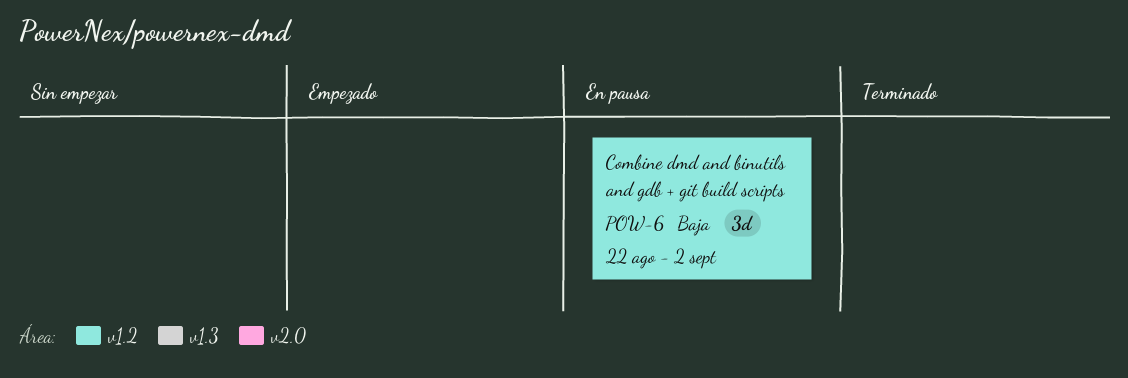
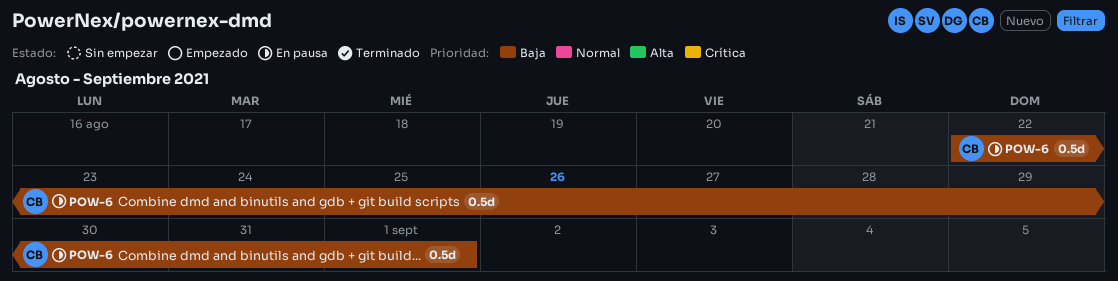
POW-6, estimate: 3d -> 0.5d
POW-6, due: Sep 2 -> Sep 1

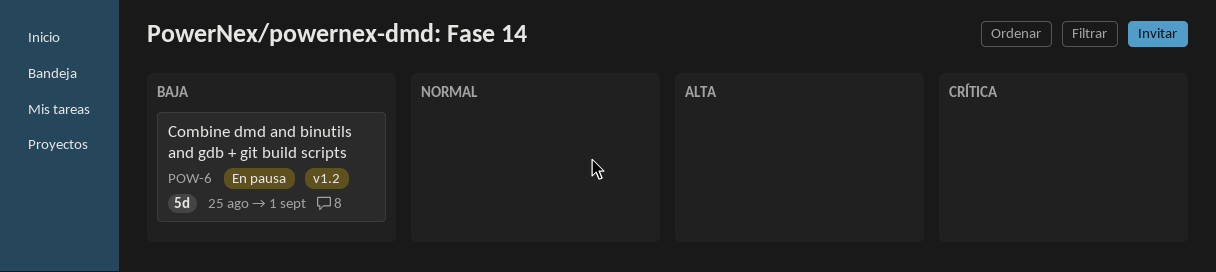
POW-6, estimate: 0.5d -> 5d
POW-6, start: Aug 22 -> Aug 25

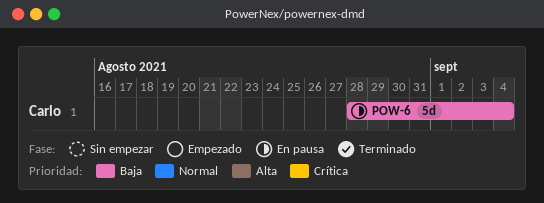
POW-6, start: Aug 25 -> Aug 28
POW-6, due: Sep 1 -> Sep 4

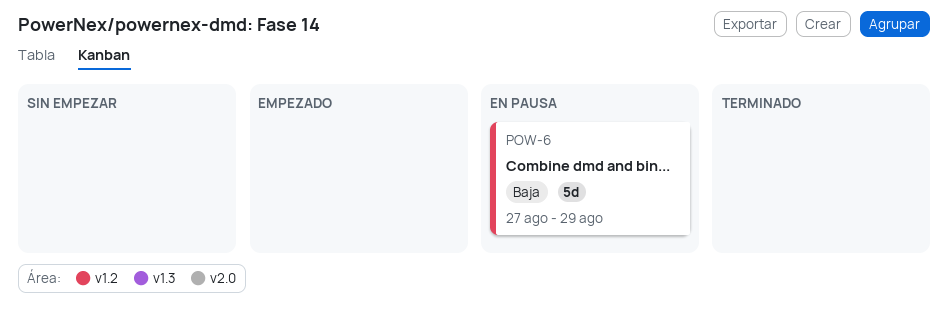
POW-6, start: Aug 28 -> Aug 27
POW-6, due: Sep 4 -> Aug 29

